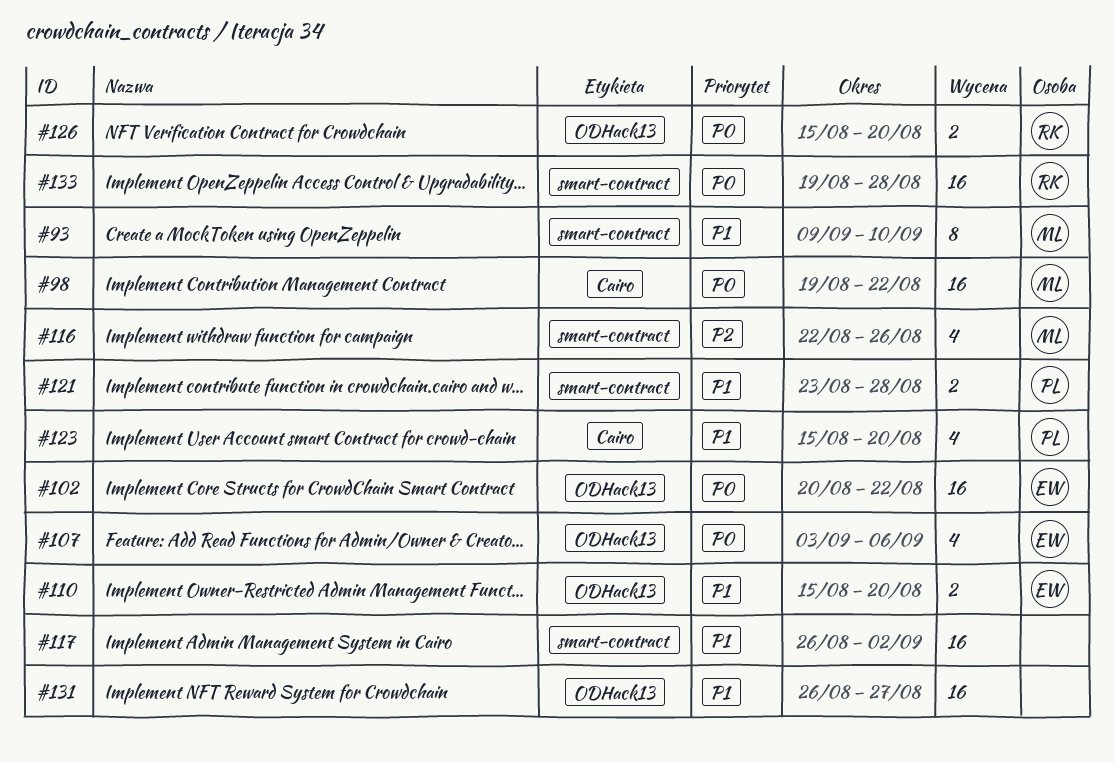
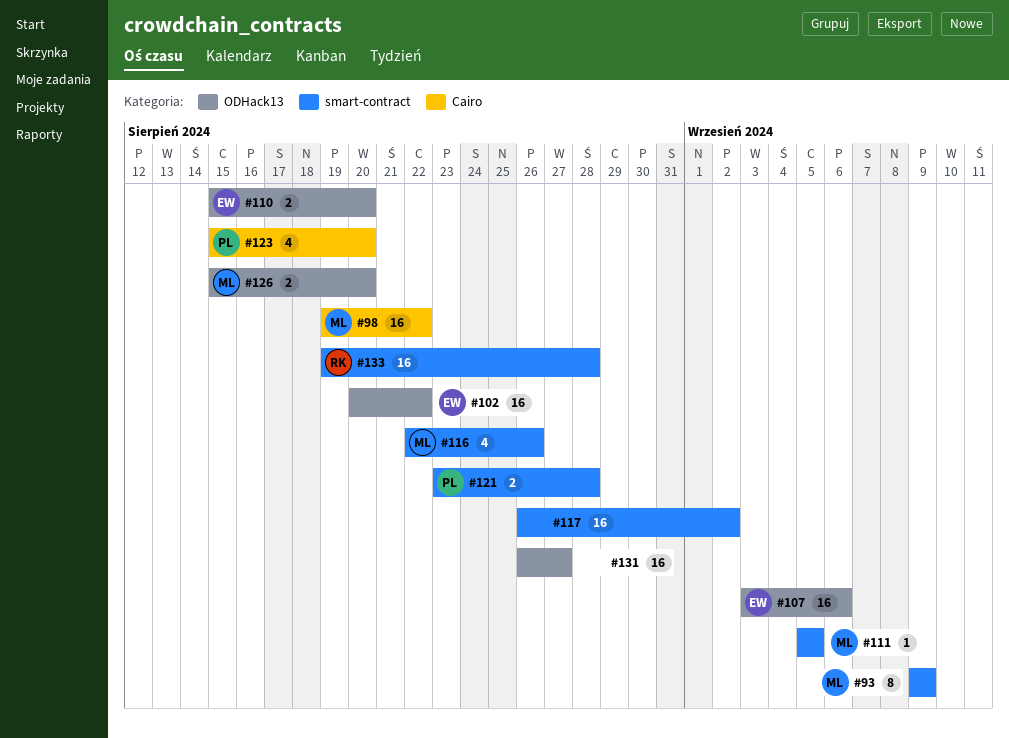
#93, due: Sep 10 -> Sep 9
#107, estimate: 4 -> 16
#111: none -> present
#126, owner: RK -> ML

